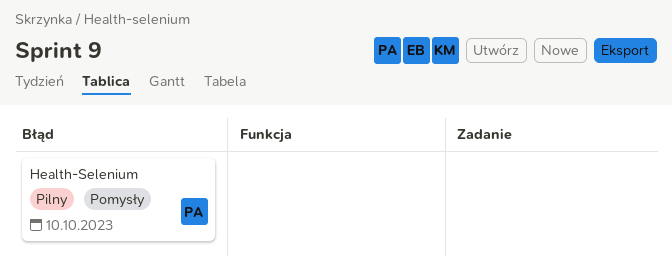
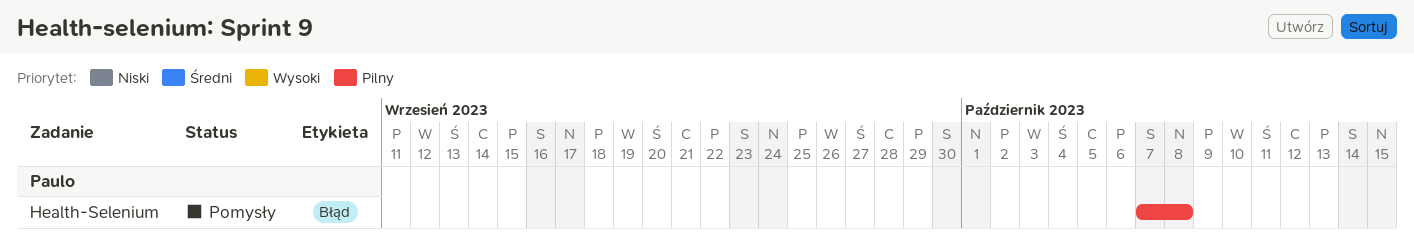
Health-Selenium, due: Oct 10 -> Oct 8

